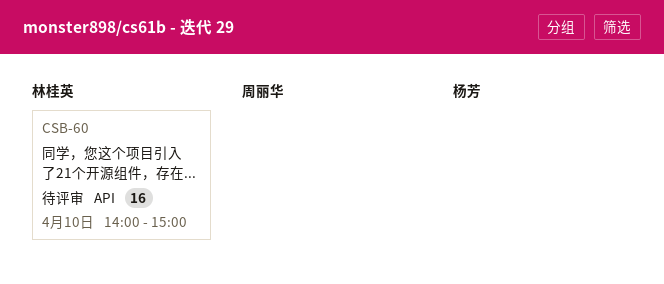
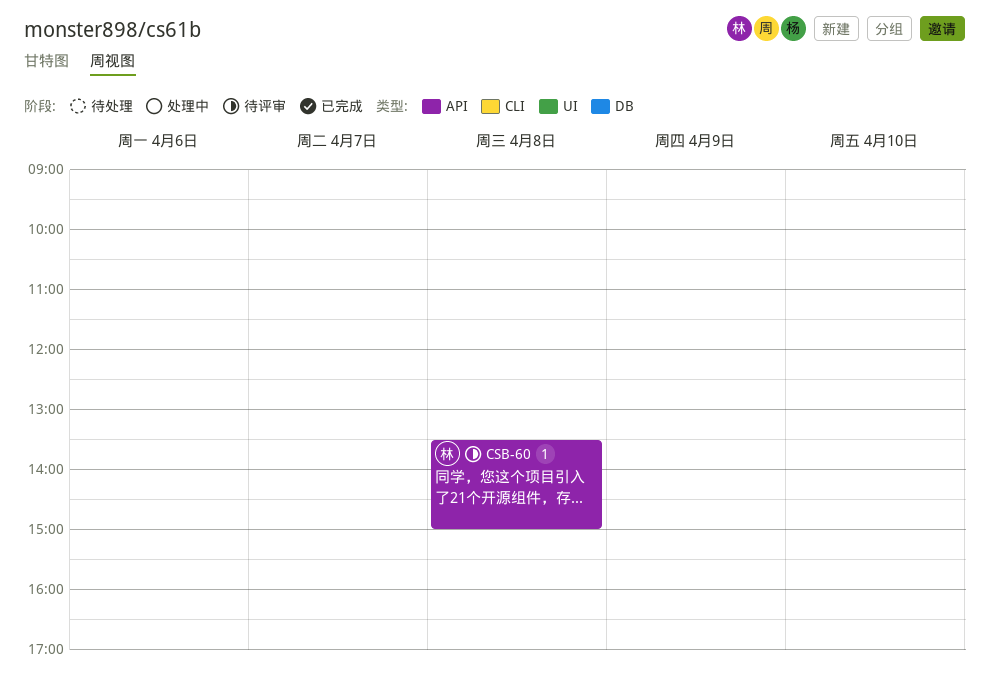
CSB-60, estimate: 16 -> 1
CSB-60, day: Apr 10 -> Apr 8
CSB-60, begins: 14:00 -> 13:30

